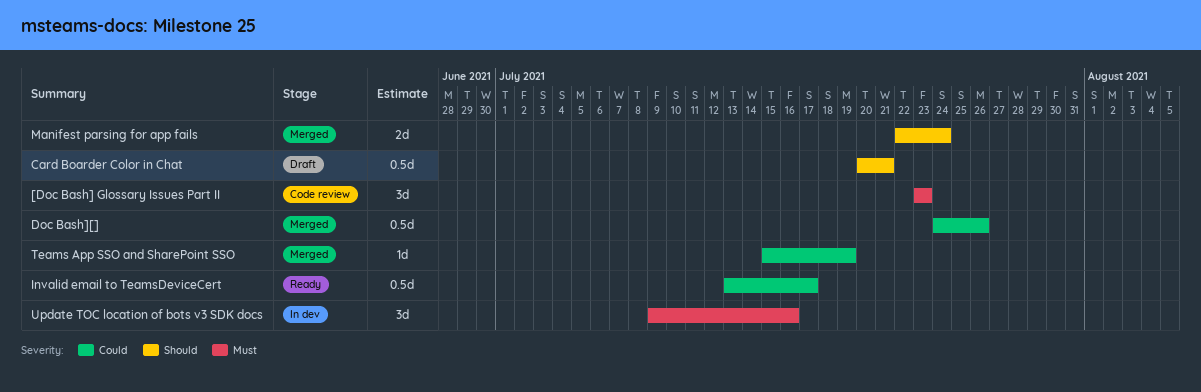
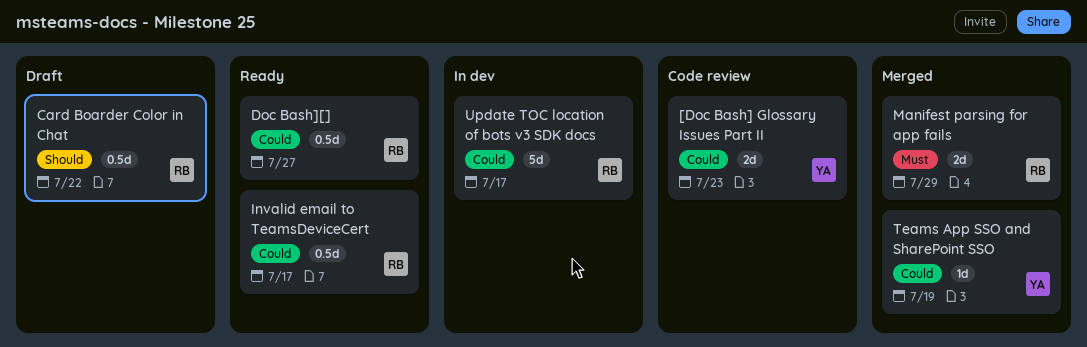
[Doc Bash] Glossary Issues Part II, priority: Must -> Could
[Doc Bash] Glossary Issues Part II, estimate: 3d -> 2d
Card Boarder Color in Chat, due: Jul 21 -> Jul 22
Doc Bash][], status: Merged -> Ready
Doc Bash][], due: Jul 26 -> Jul 27
Manifest parsing for app fails, priority: Should -> Must
Manifest parsing for app fails, due: Jul 24 -> Jul 29
Update TOC location of bots v3 SDK docs, priority: Must -> Could
Update TOC location of bots v3 SDK docs, estimate: 3d -> 5d
Update TOC location of bots v3 SDK docs, due: Jul 16 -> Jul 17

